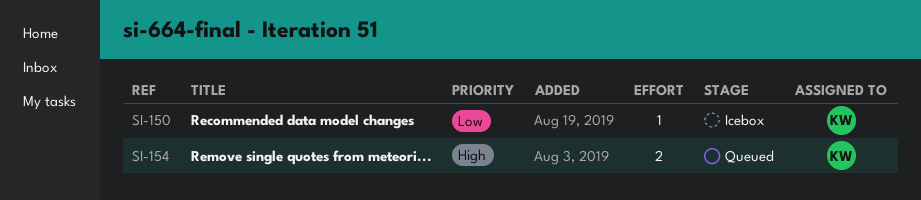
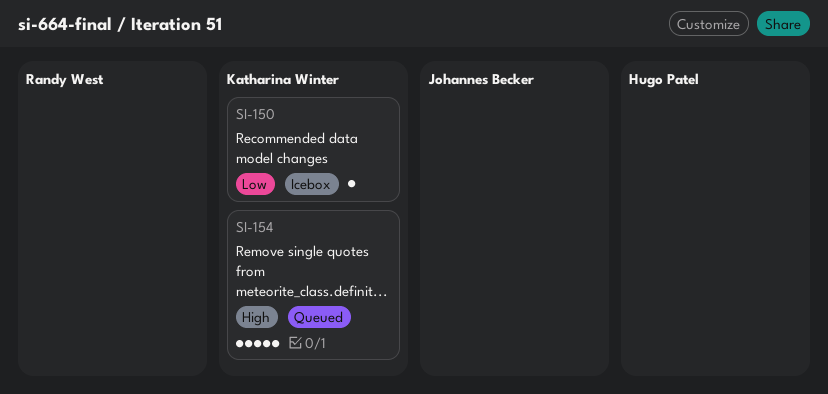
SI-154, estimate: 2 -> 5

